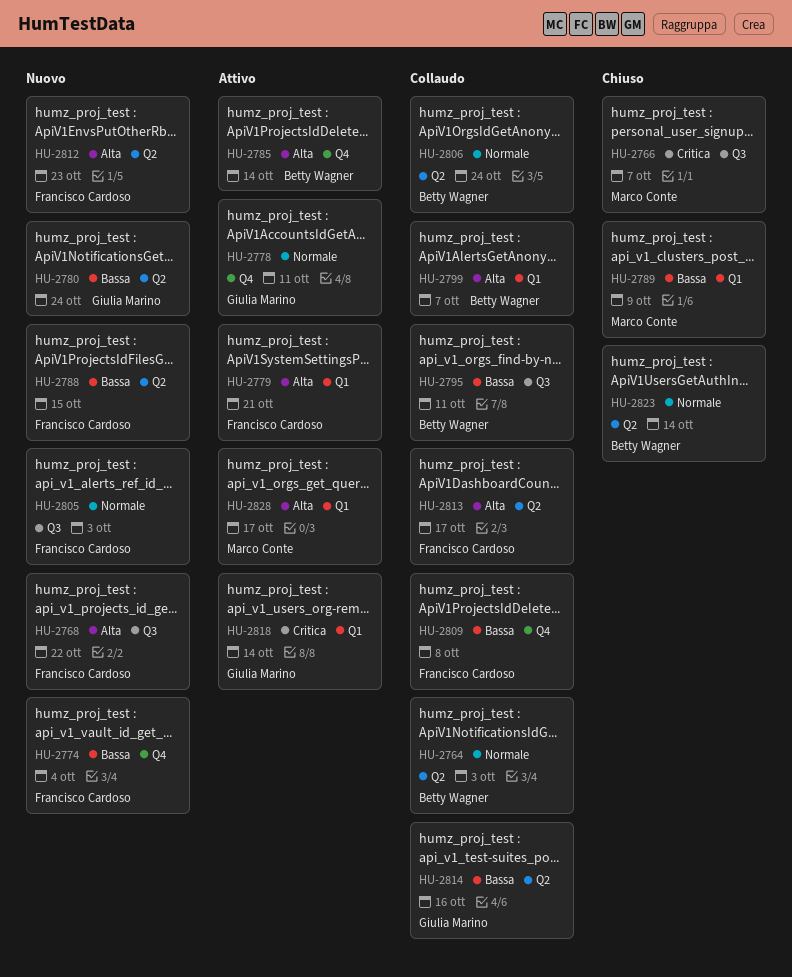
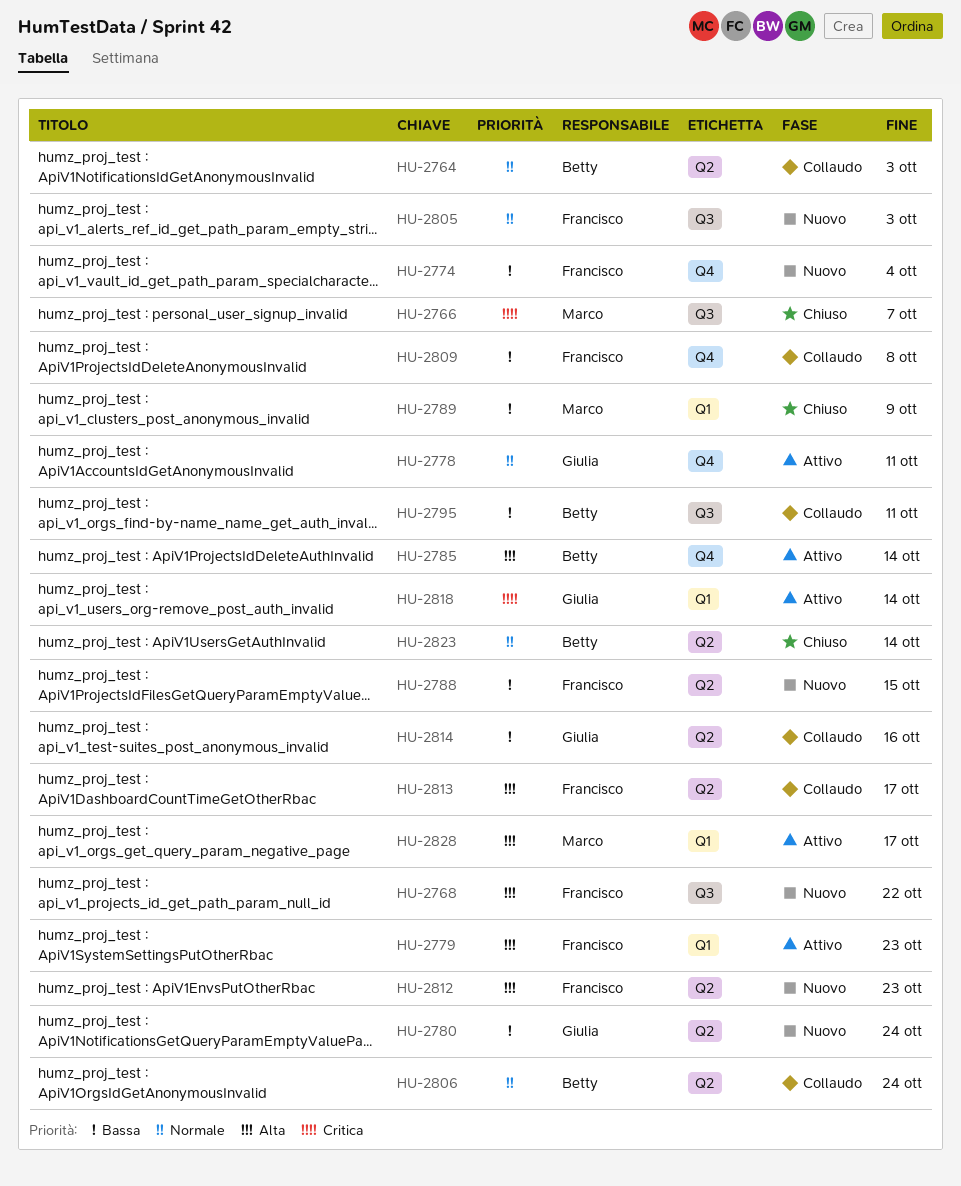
HU-2779, due: Oct 21 -> Oct 23
HU-2799: present -> none

